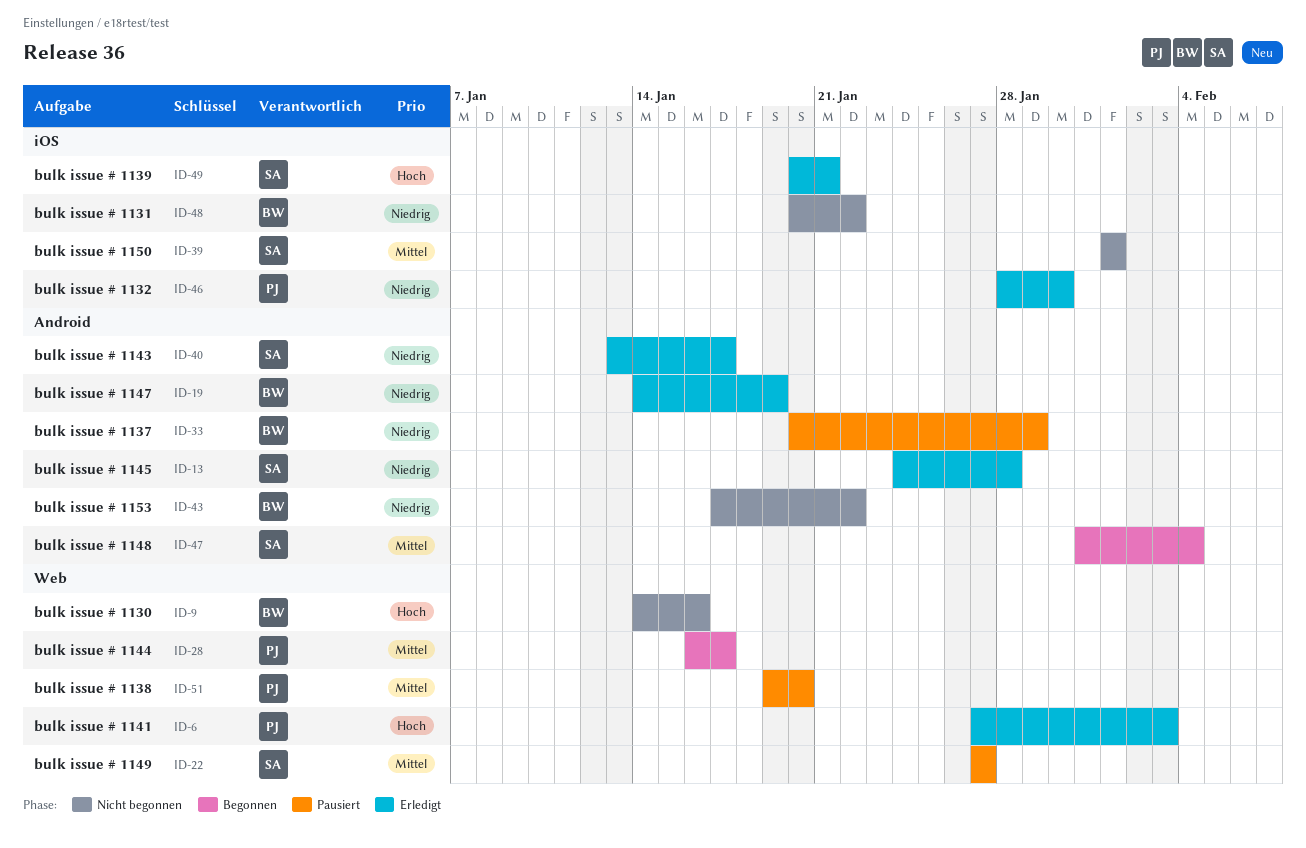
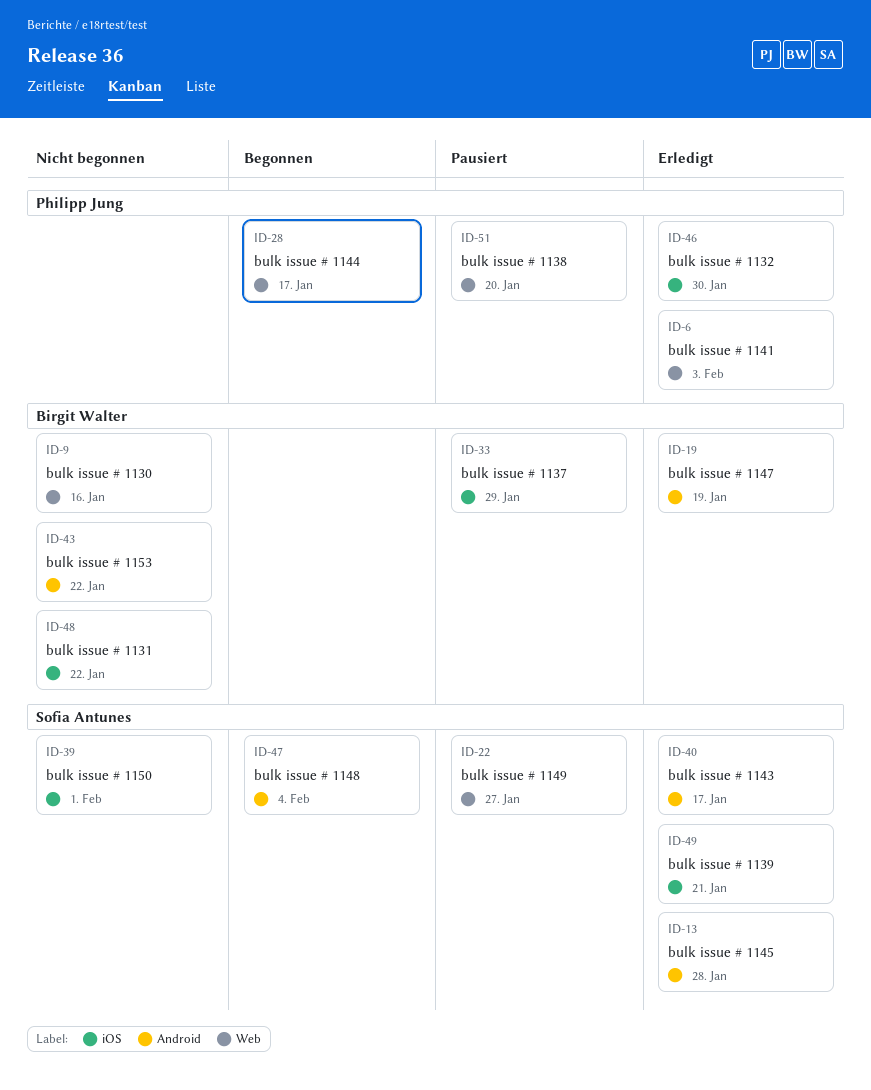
ID-33, label: Android -> iOS

